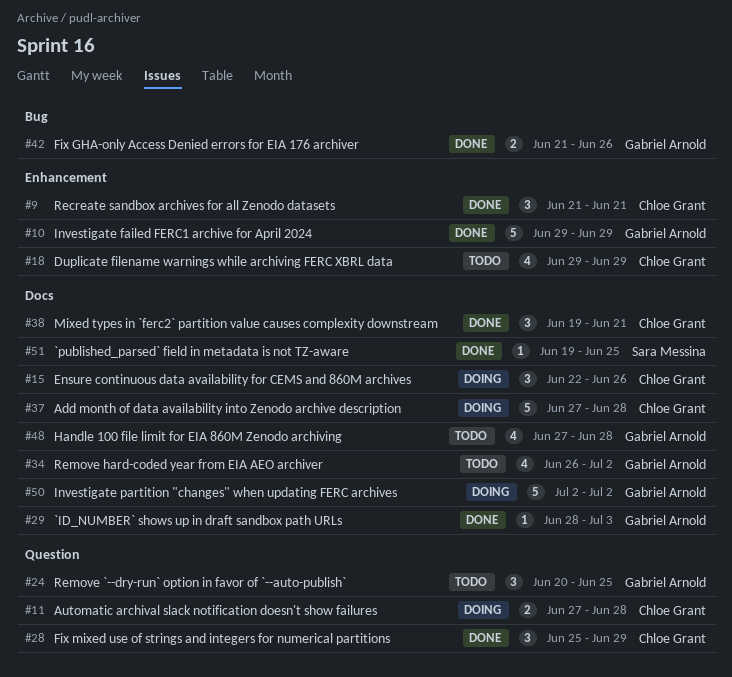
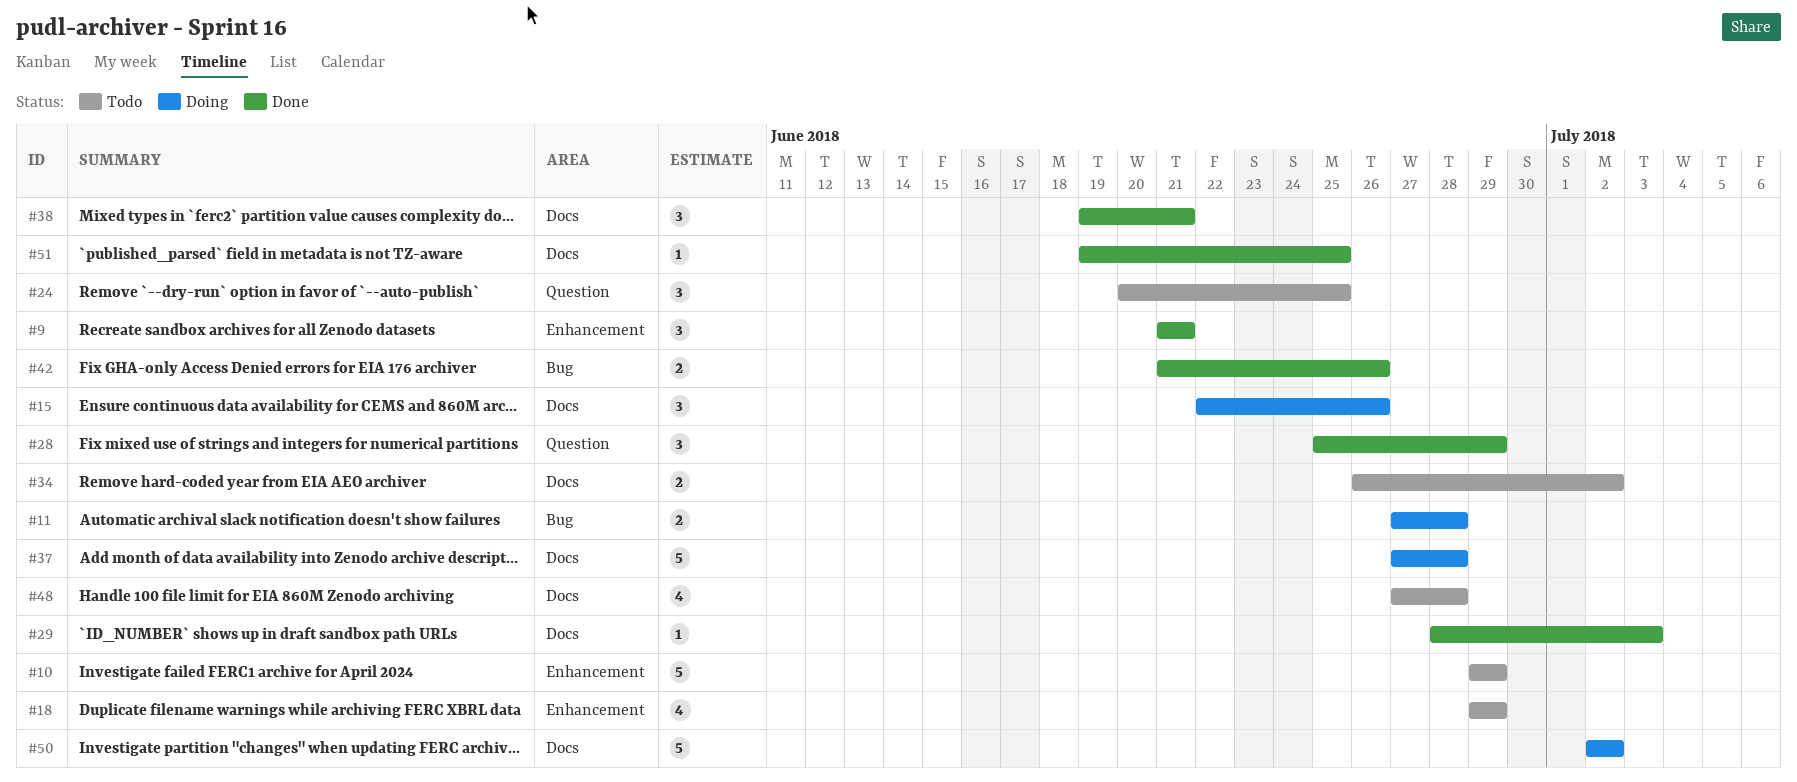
#10, status: Done -> Todo
#11, label: Question -> Bug
#34, estimate: 4 -> 2

